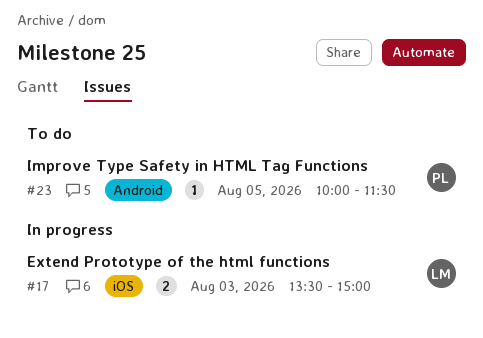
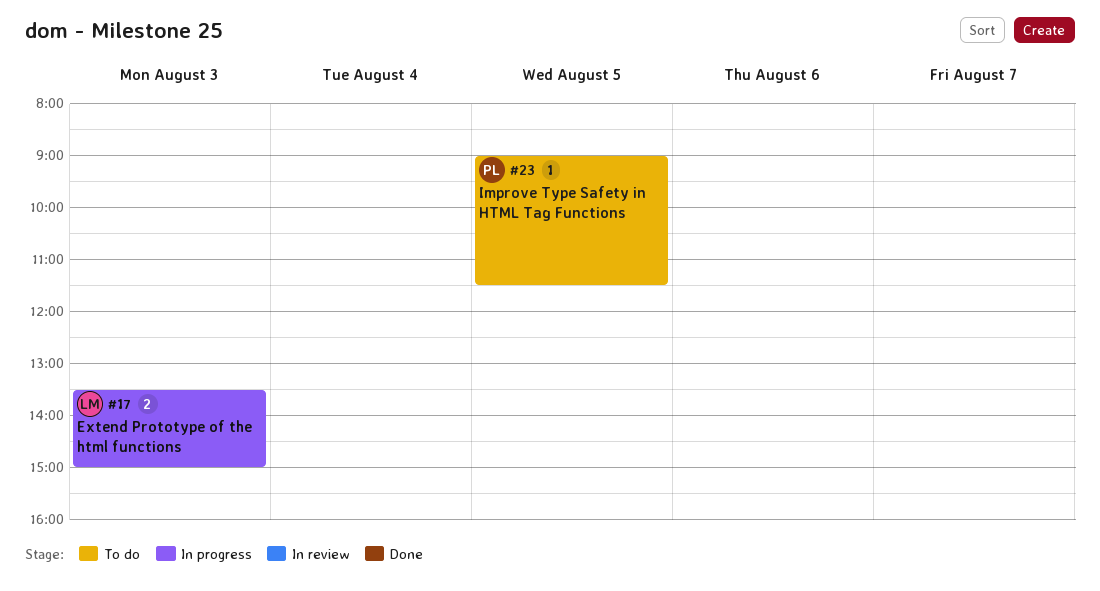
#23, begins: 10:00 -> 09:00

